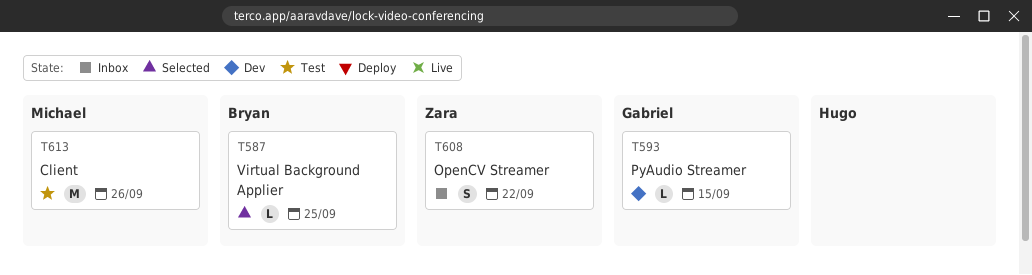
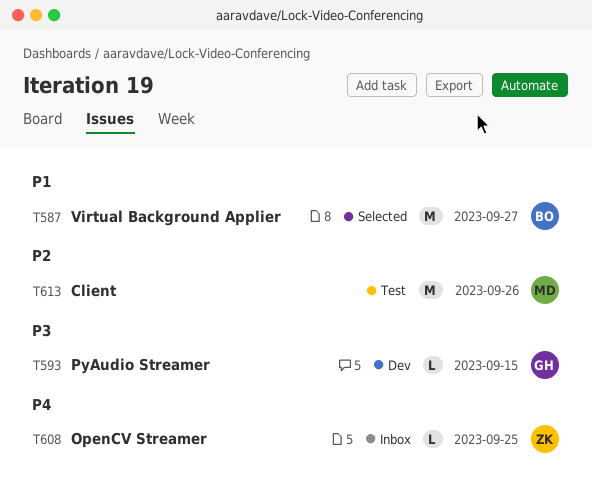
T587, estimate: L -> M
T587, due: Sep 25 -> Sep 27
T608, estimate: S -> L
T608, due: Sep 22 -> Sep 25

